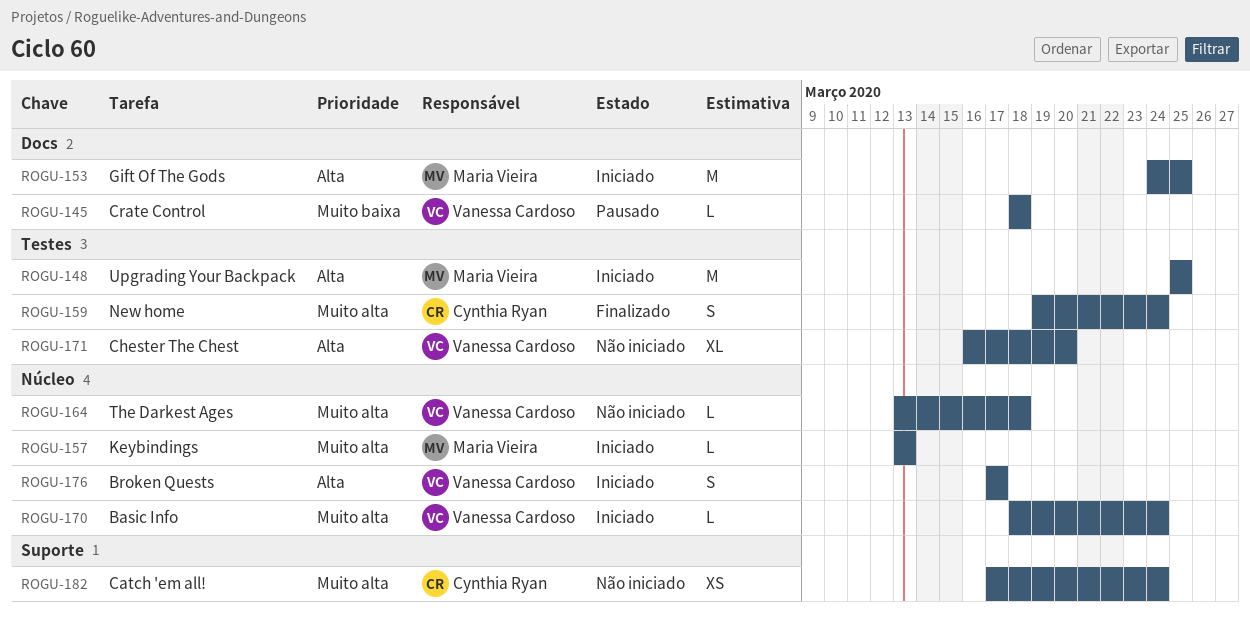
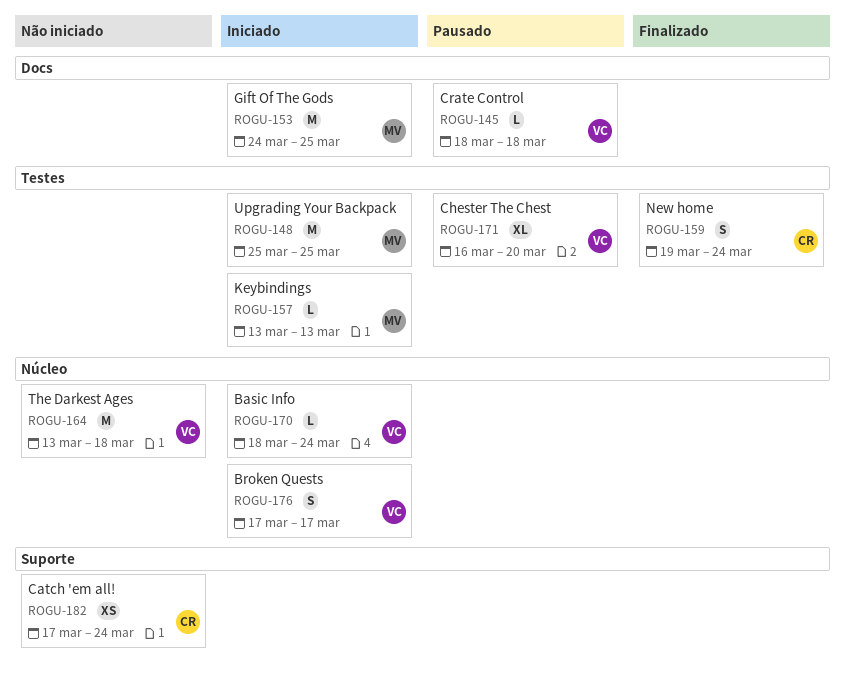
ROGU-157, label: Núcleo -> Testes
ROGU-164, estimate: L -> M
ROGU-171, status: Não iniciado -> Pausado

